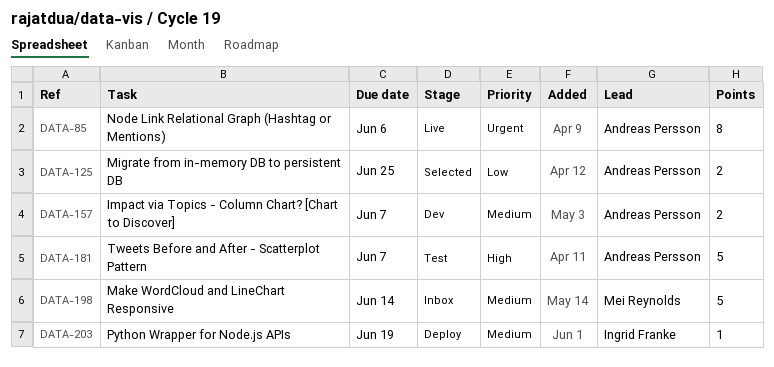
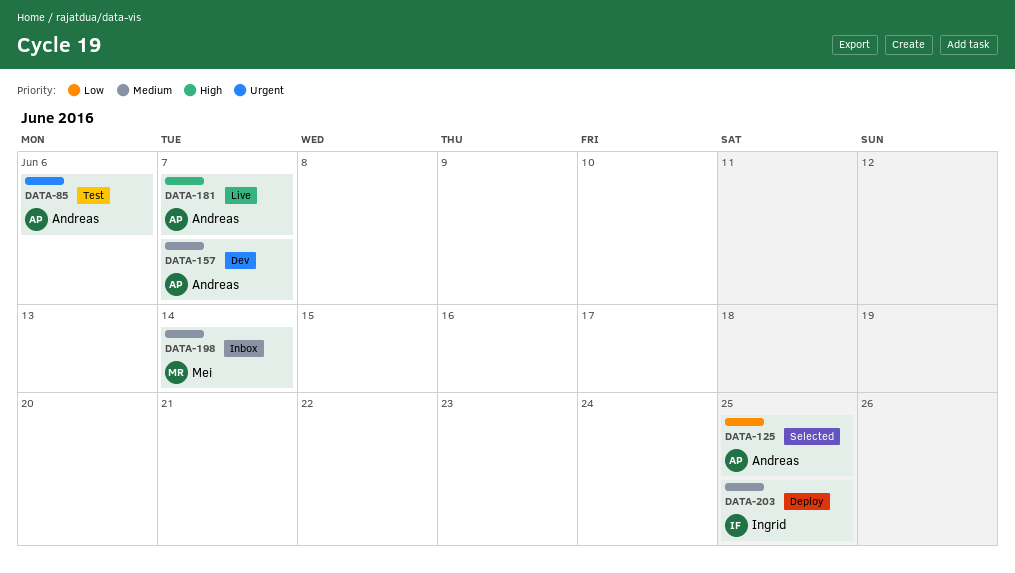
DATA-85, status: Live -> Test
DATA-181, status: Test -> Live
DATA-203, due: Jun 19 -> Jun 25

